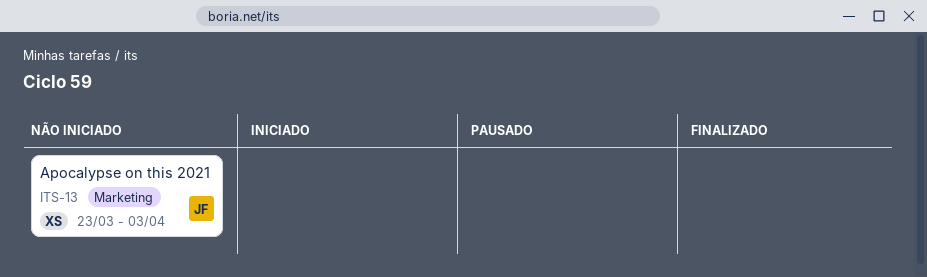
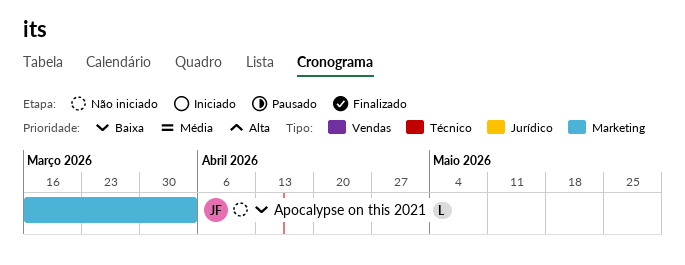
Apocalypse on this 2021, estimate: XS -> L
Apocalypse on this 2021, start: Mar 23 -> Mar 16

